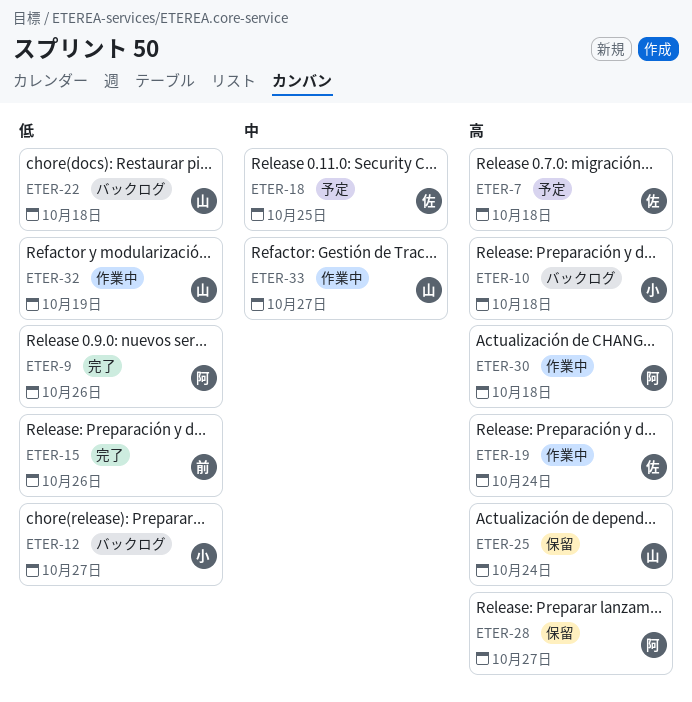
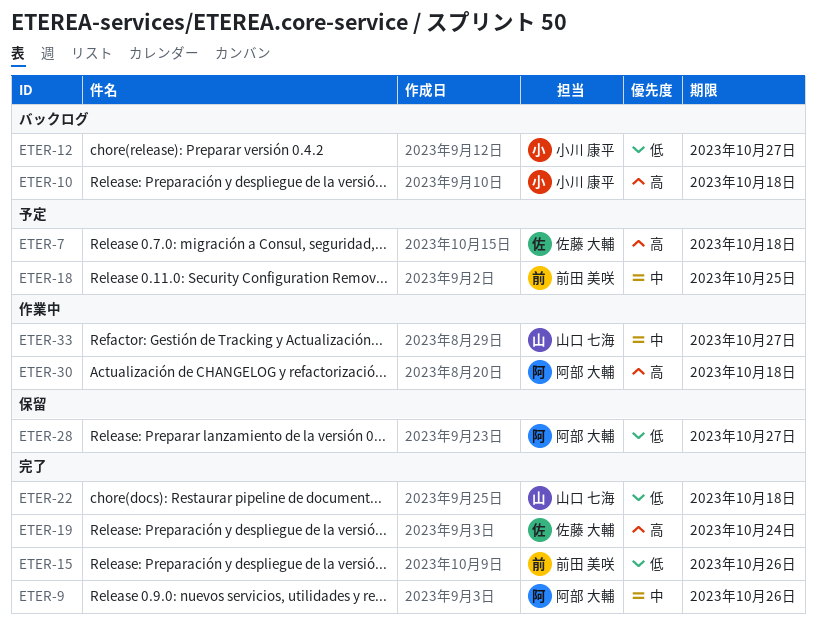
ETER-9, priority: 低 -> 中
ETER-18, owner: 佐藤 大輔 -> 前田 美咲
ETER-19, status: 作業中 -> 完了
ETER-22, status: バックログ -> 完了
ETER-25: present -> none
ETER-28, priority: 高 -> 低
ETER-32: present -> none

